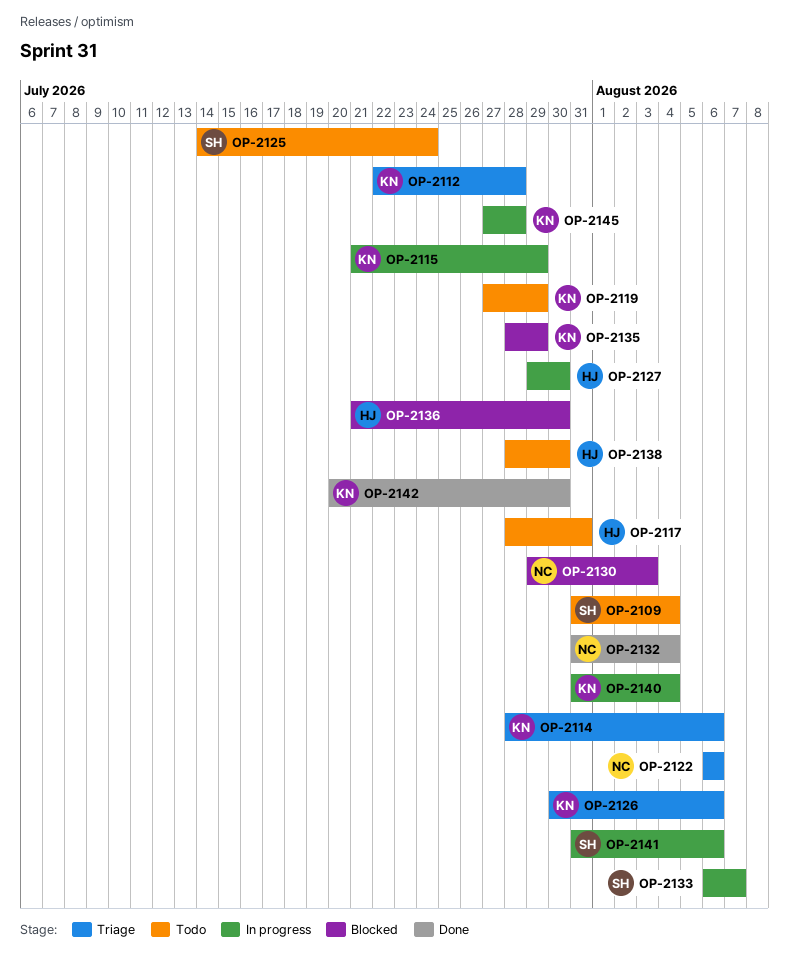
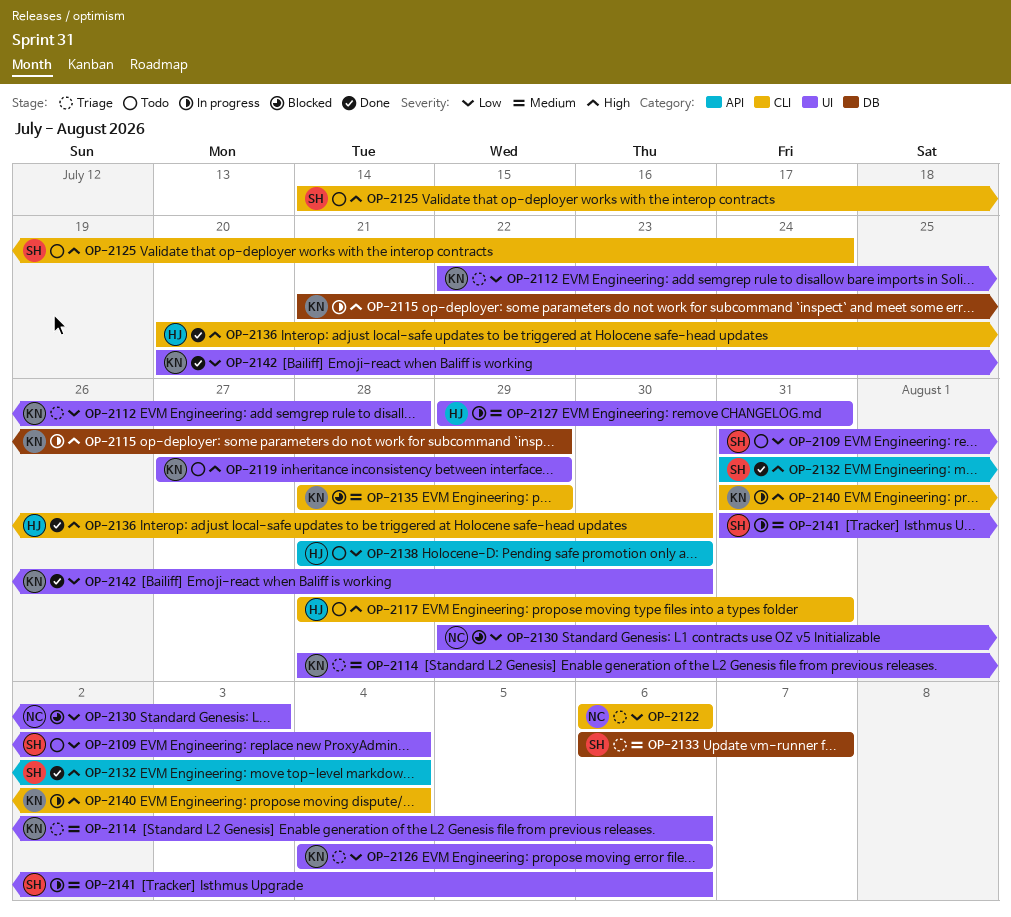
OP-2126, start: Jul 30 -> Aug 4
OP-2127, due: Jul 30 -> Jul 31
OP-2132, owner: NC -> SH
OP-2133, status: In progress -> Triage
OP-2136, status: Blocked -> Done
OP-2136, start: Jul 21 -> Jul 20
OP-2145: present -> none

